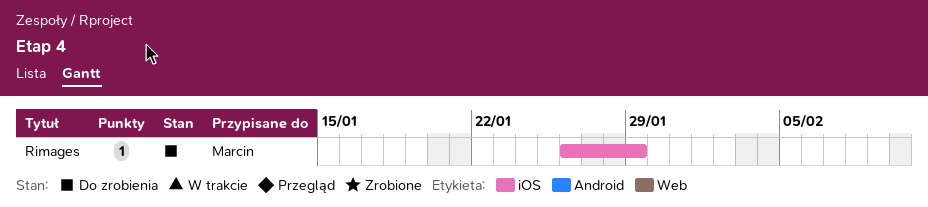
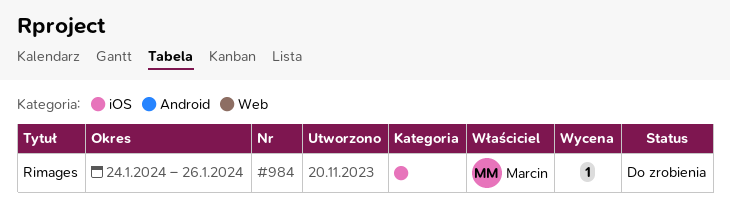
Rimages, start: Jan 26 -> Jan 24
Rimages, due: Jan 29 -> Jan 26

